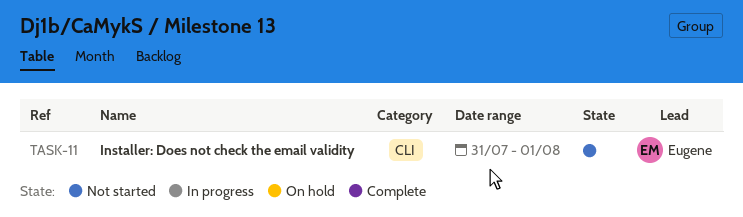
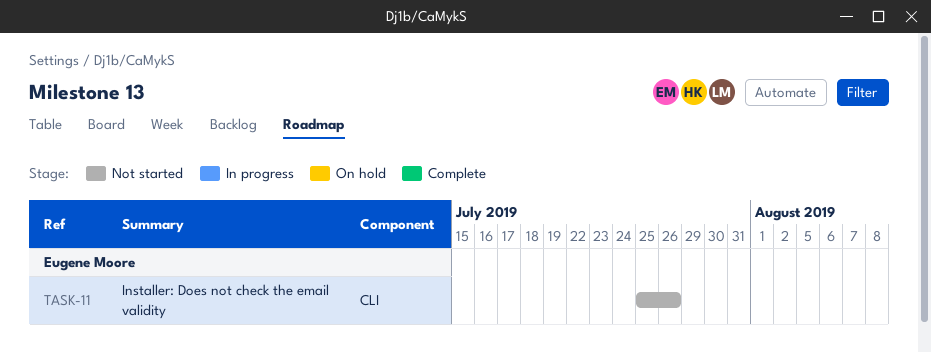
TASK-11, start: Jul 31 -> Jul 25
TASK-11, due: Aug 1 -> Jul 26

